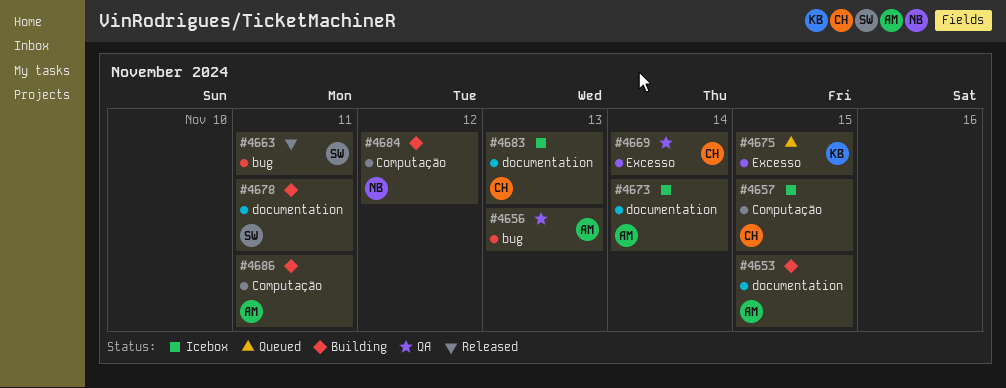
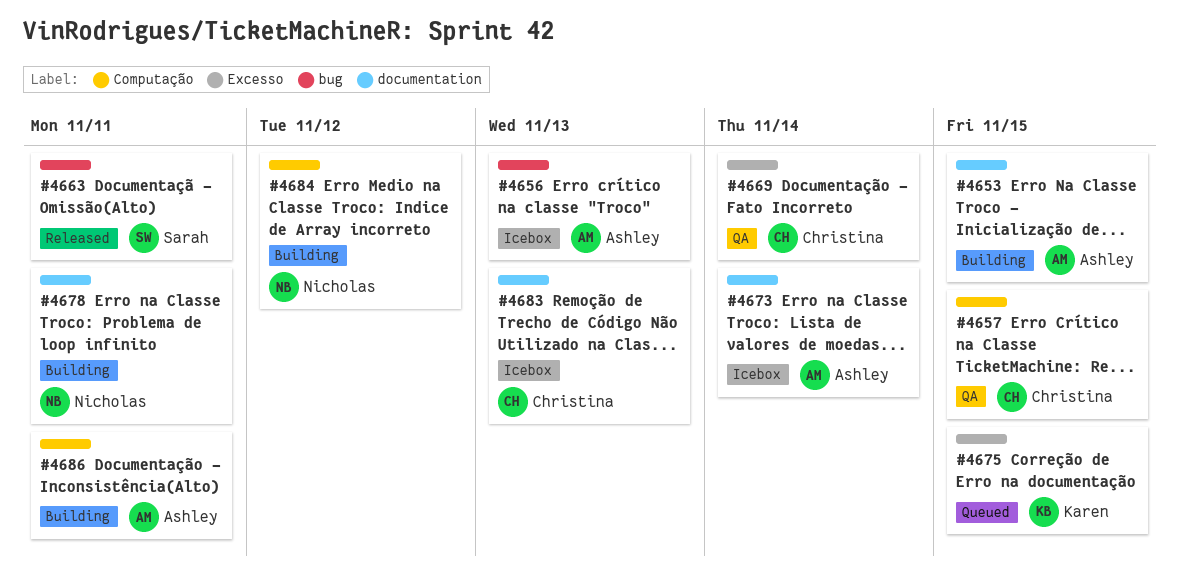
#4656, status: QA -> Icebox
#4657, status: Icebox -> QA
#4678, owner: Sarah -> Nicholas

